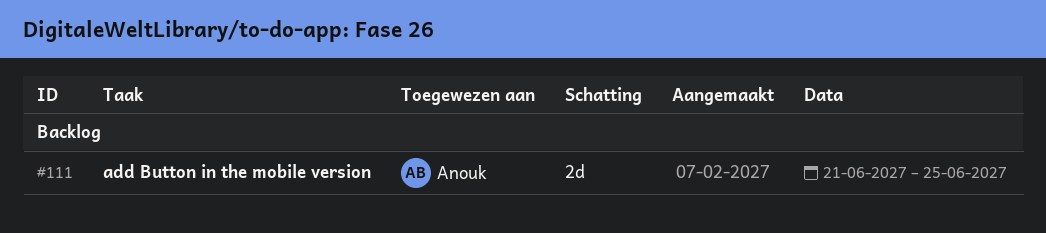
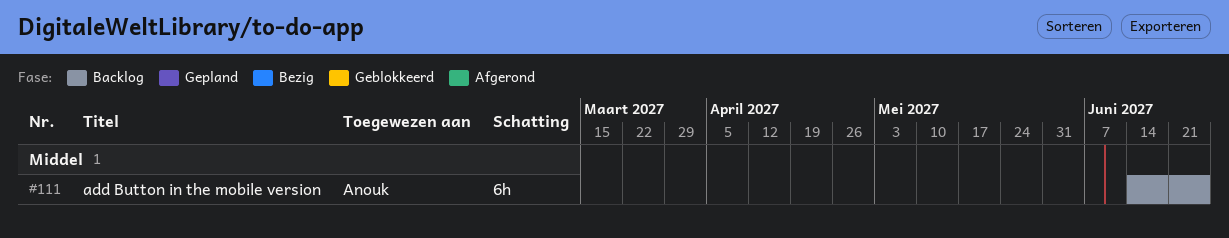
#111, estimate: 2d -> 6h
#111, start: Jun 21 -> Jun 14

